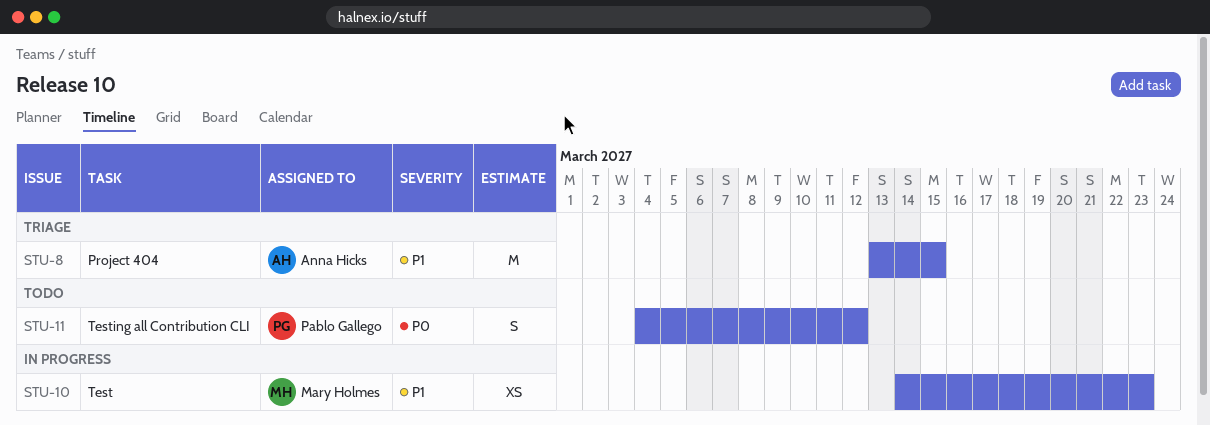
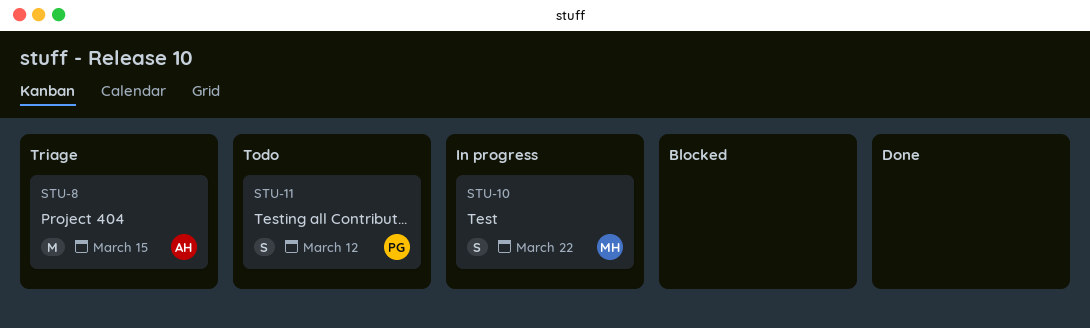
STU-10, estimate: XS -> S
STU-10, due: Mar 23 -> Mar 22

